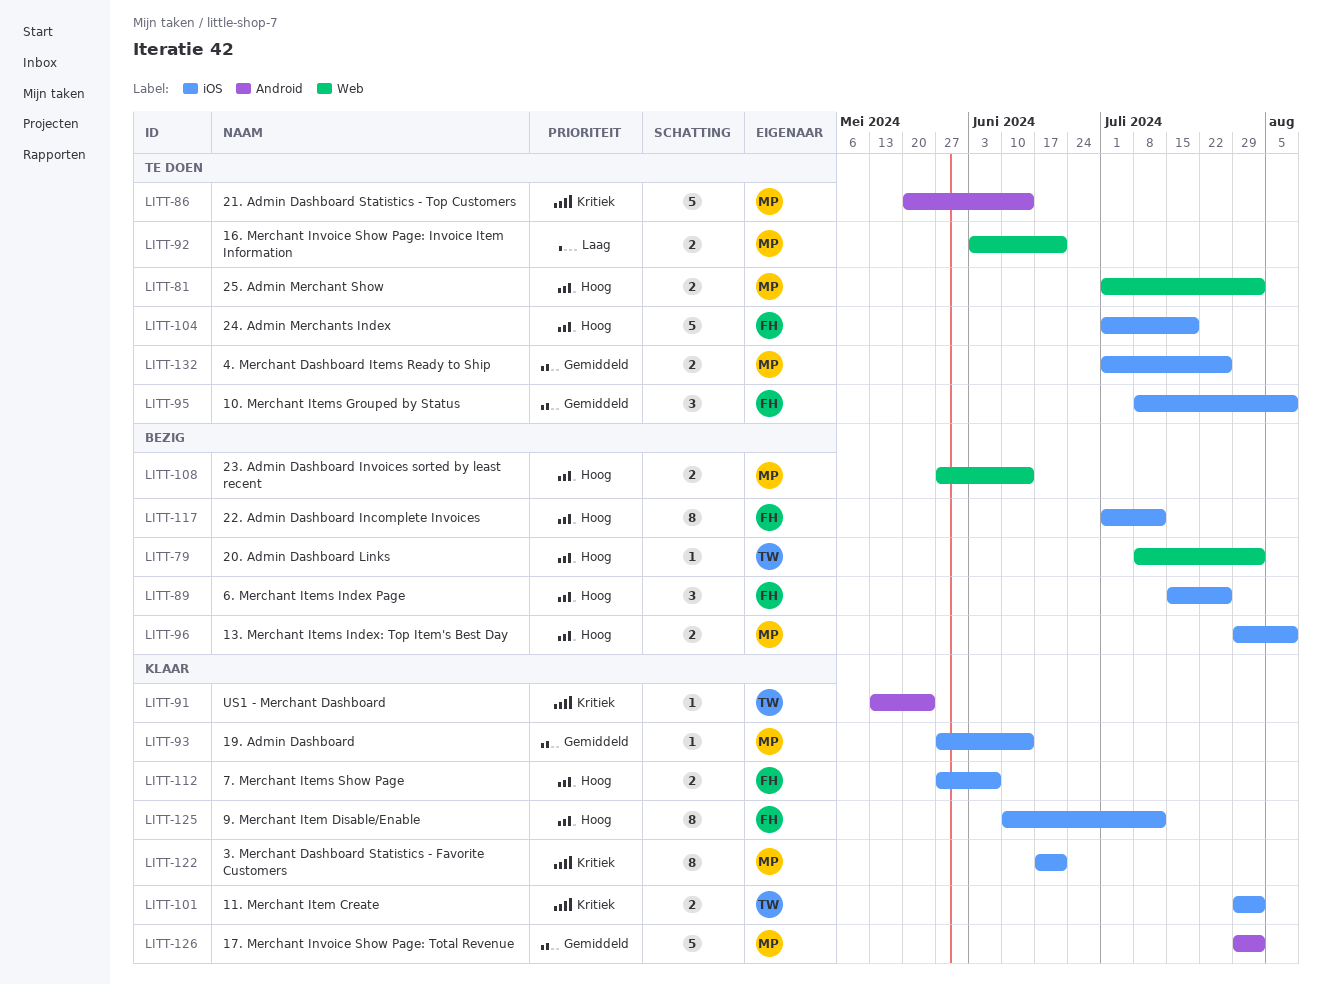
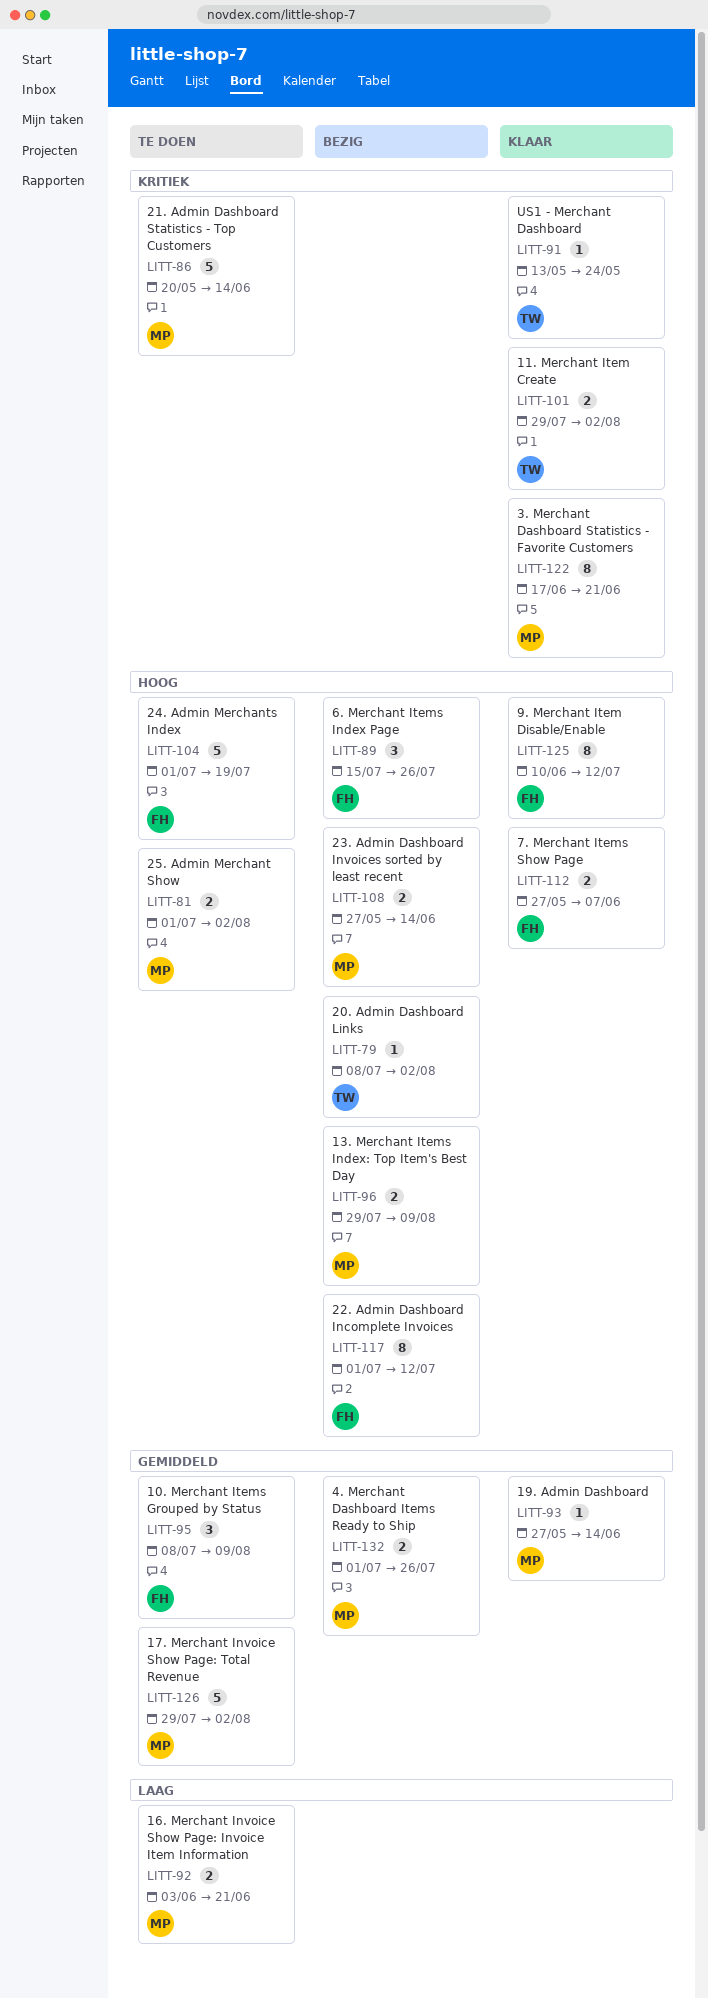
LITT-126, status: Klaar -> Te doen
LITT-132, status: Te doen -> Bezig

